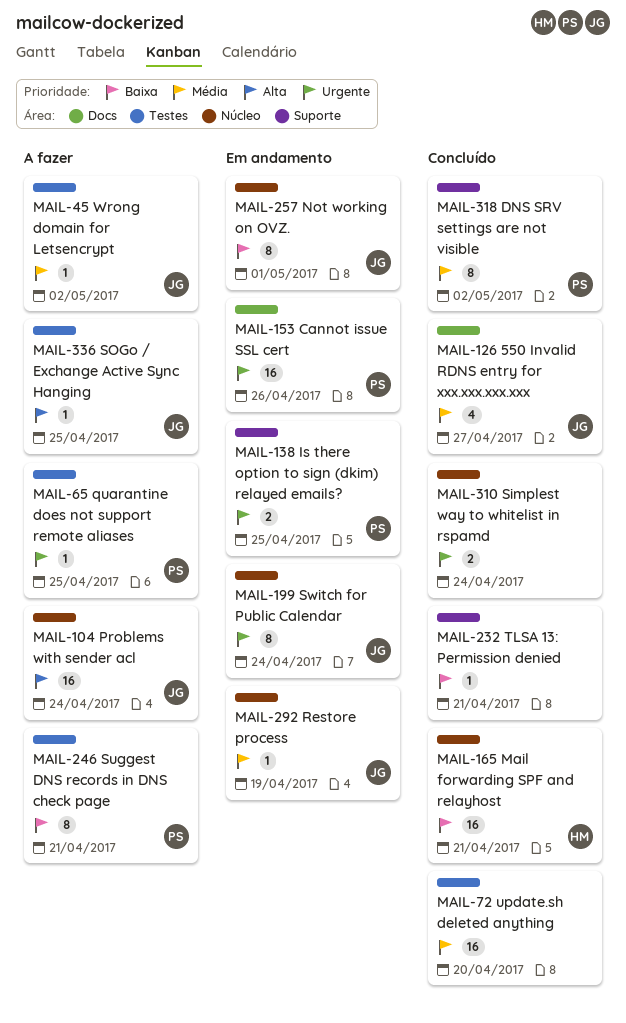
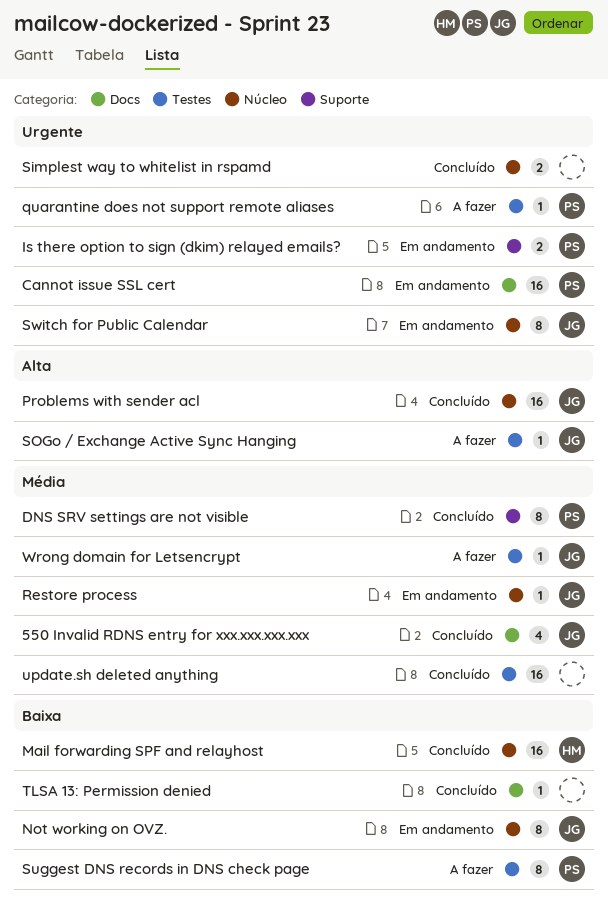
Problems with sender acl, status: A fazer -> Concluído
TLSA 13: Permission denied, label: Suporte -> Docs

